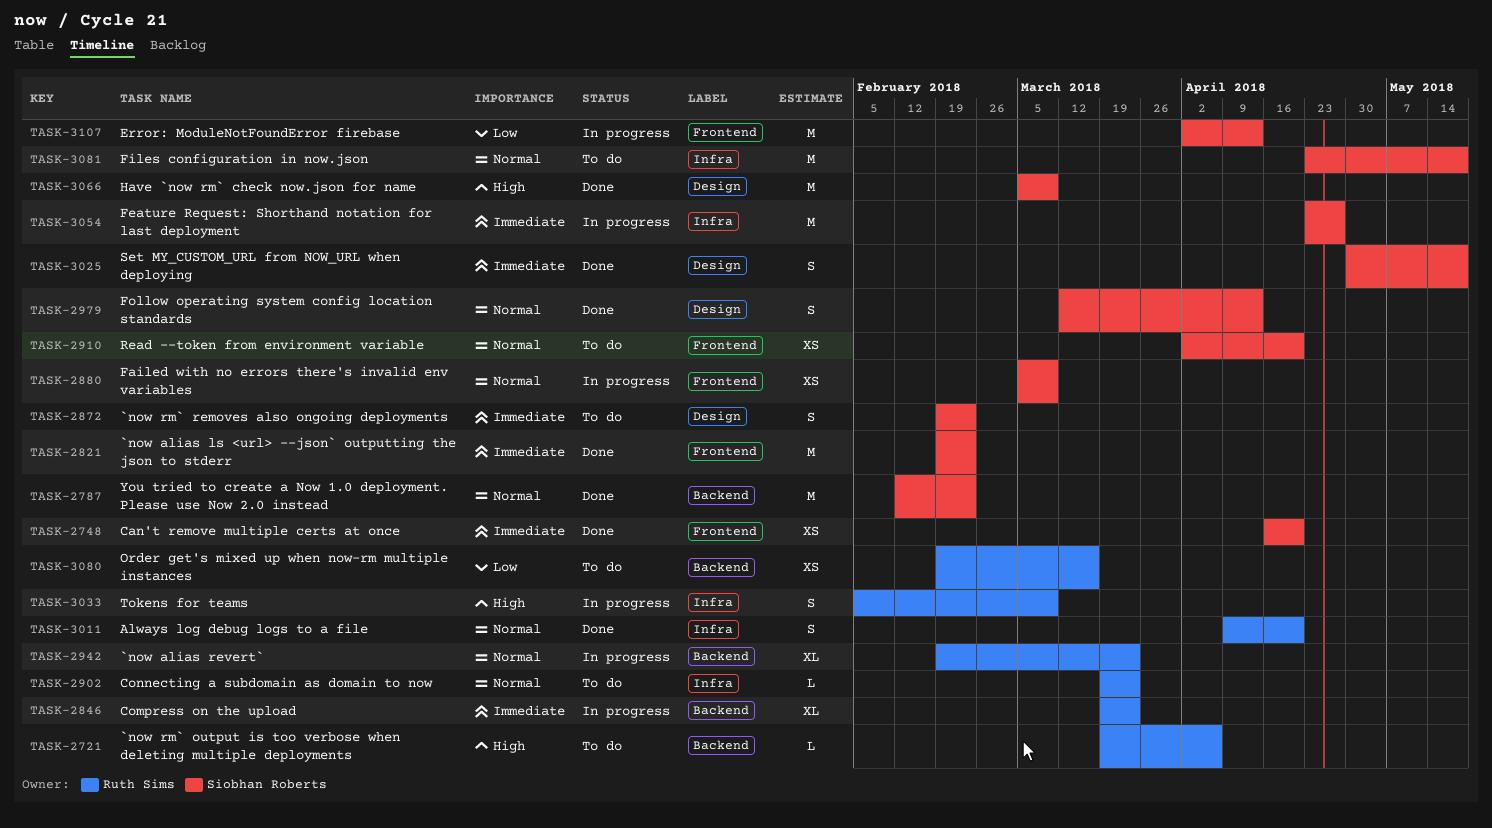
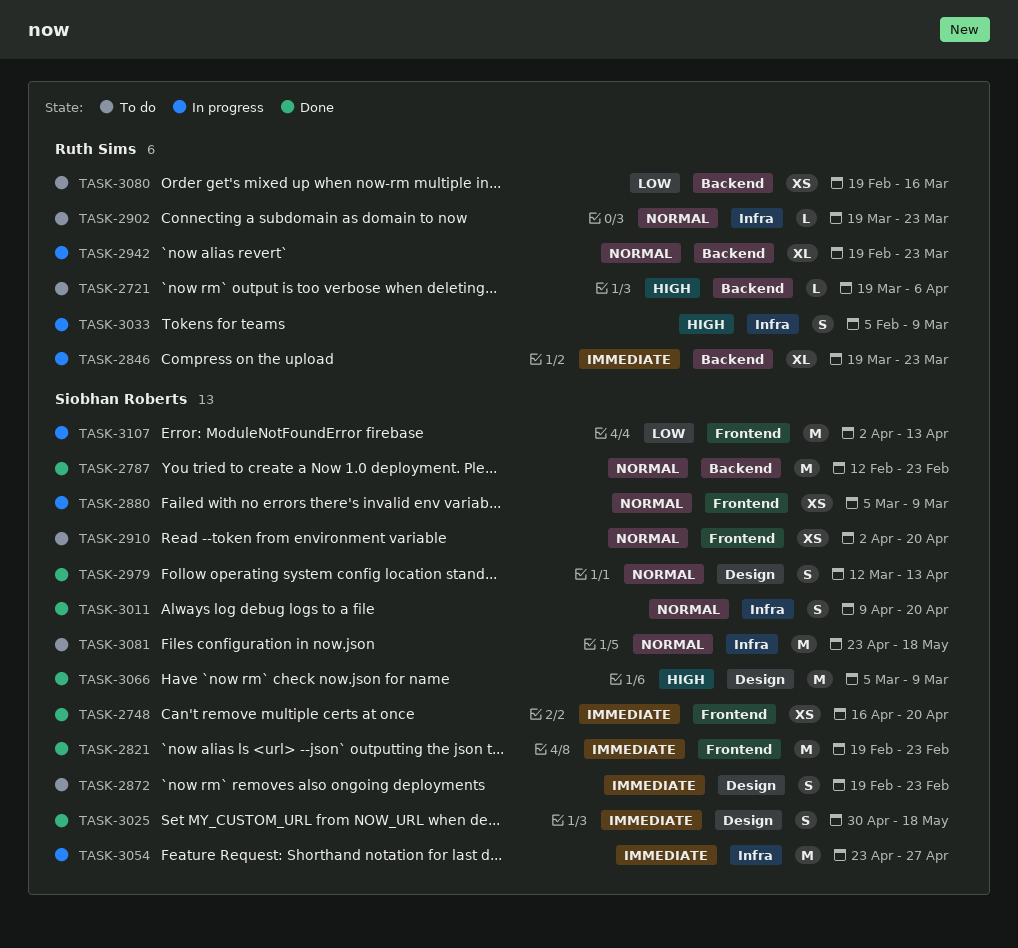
TASK-3011, owner: Ruth Sims -> Siobhan Roberts

